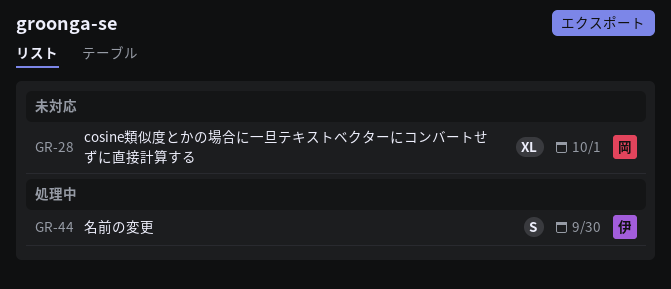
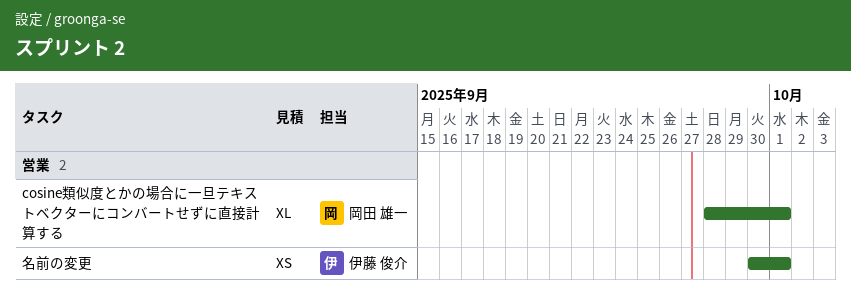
名前の変更, estimate: S -> XS
名前の変更, due: Sep 30 -> Oct 1

